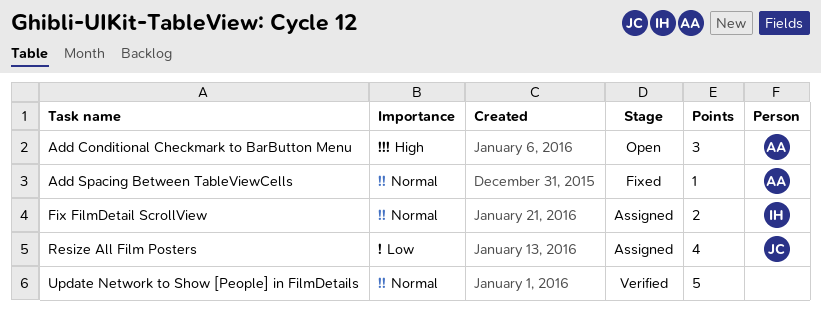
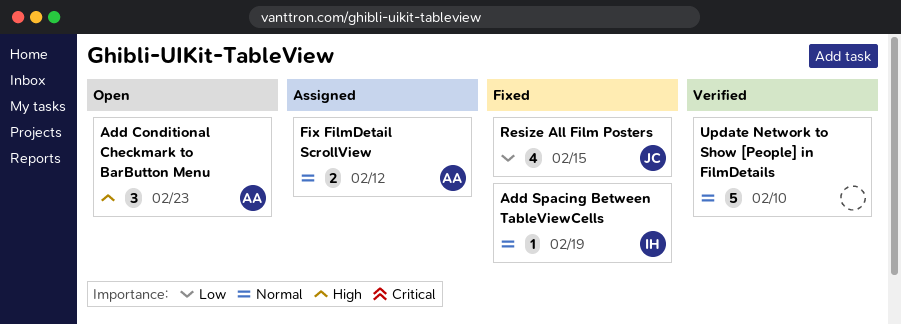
Add Spacing Between TableViewCells, owner: AA -> IH
Fix FilmDetail ScrollView, owner: IH -> AA
Resize All Film Posters, status: Assigned -> Fixed

